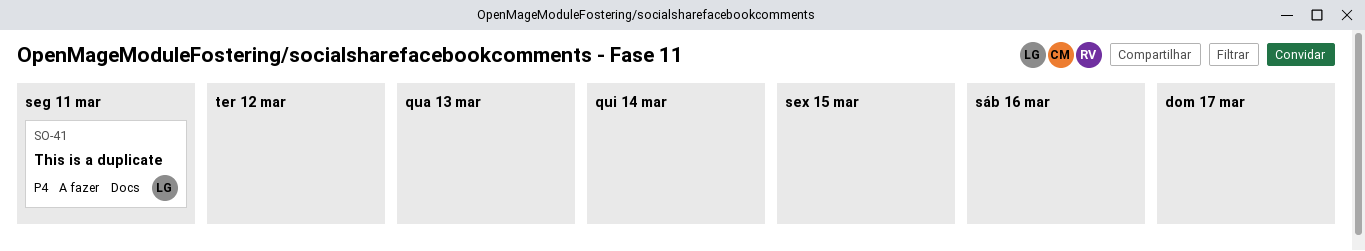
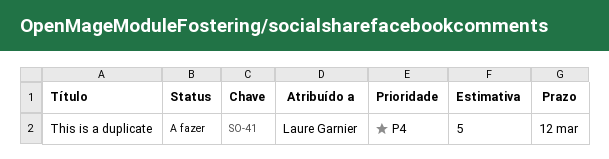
SO-41, due: Mar 11 -> Mar 12

